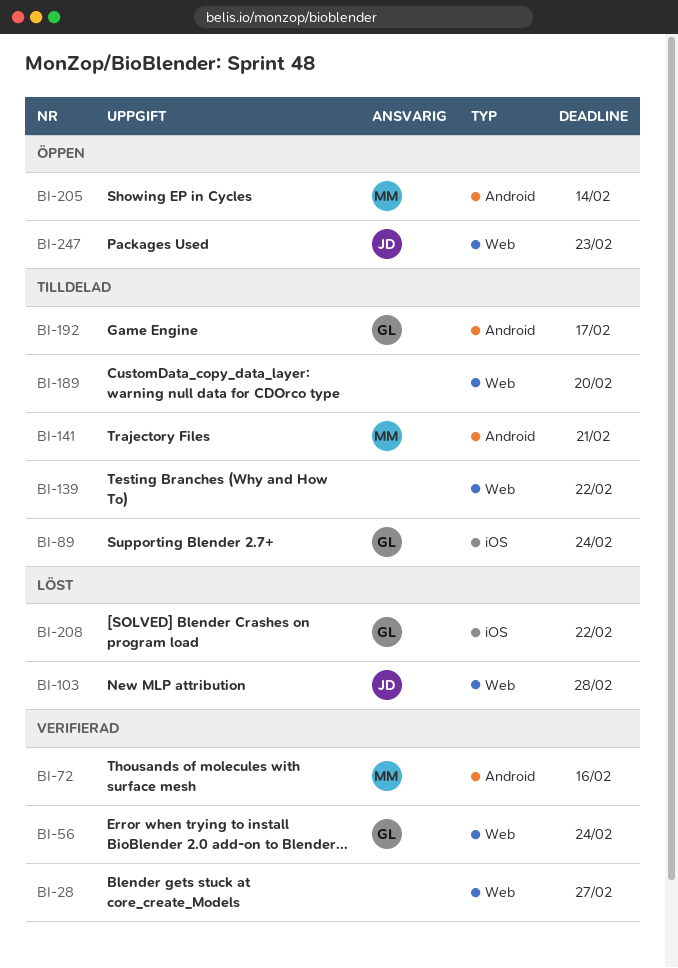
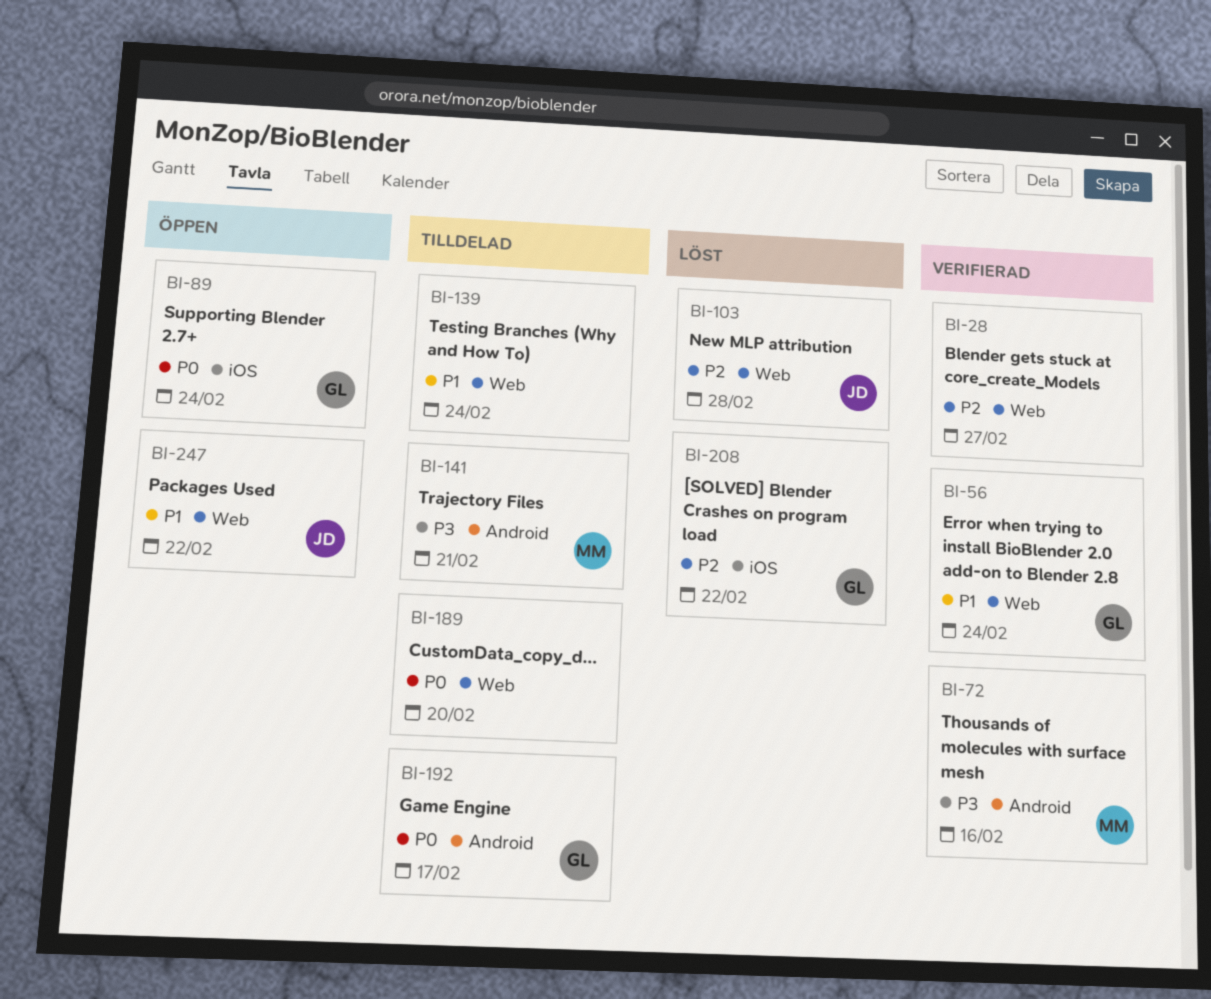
BI-89, status: Tilldelad -> Öppen
BI-139, due: Feb 22 -> Feb 24
BI-205: present -> none
BI-247, due: Feb 23 -> Feb 22

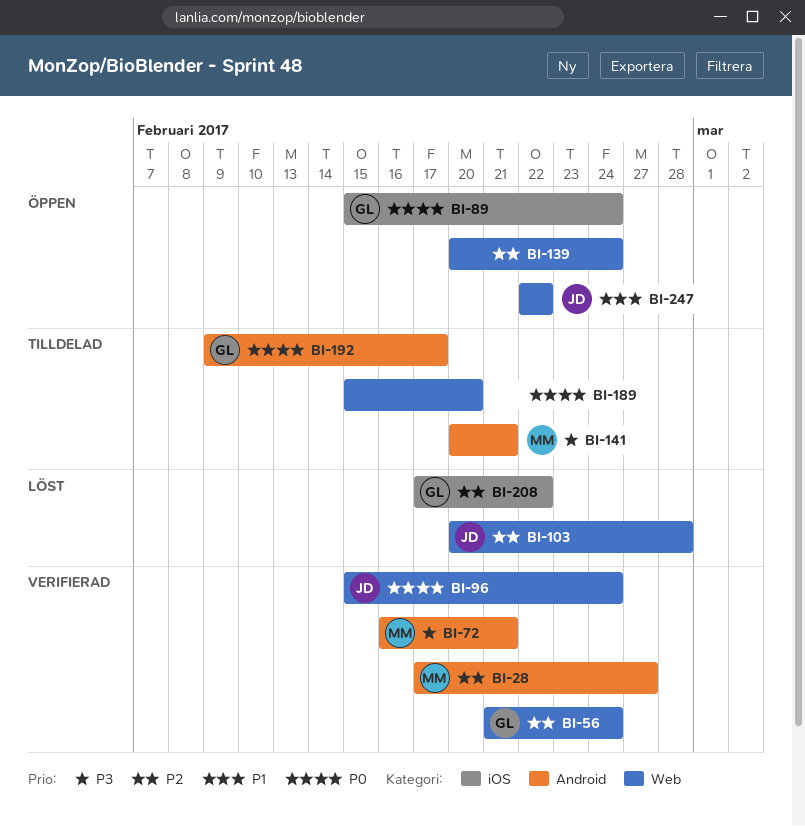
BI-28, owner: none -> MM
BI-28, label: Web -> Android
BI-56, priority: P1 -> P2
BI-72, due: Feb 16 -> Feb 21
BI-96: none -> present
BI-139, status: Tilldelad -> Öppen
BI-139, priority: P1 -> P2

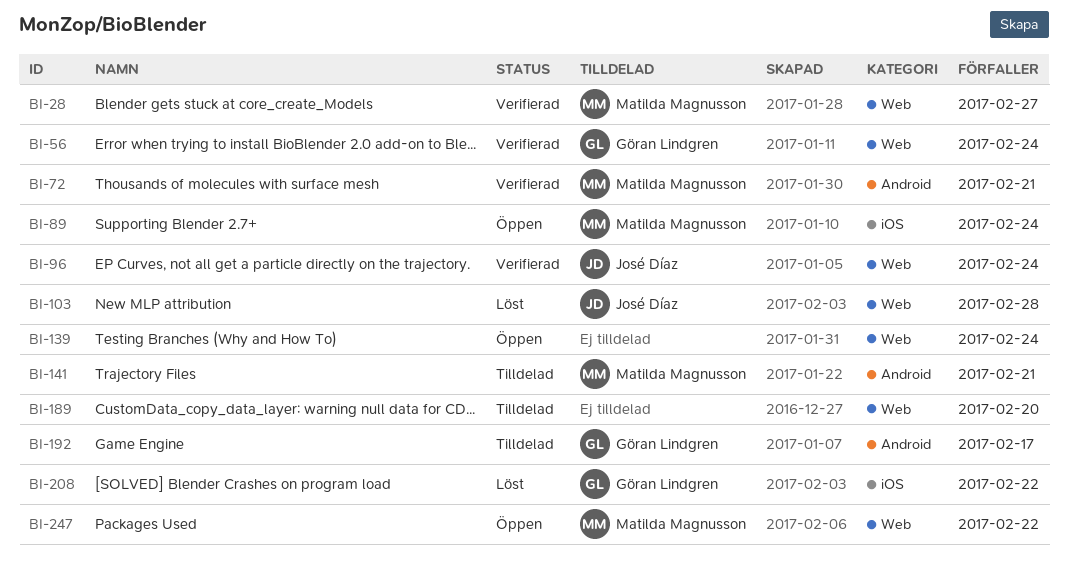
BI-28, label: Android -> Web
BI-89, owner: Göran Lindgren -> Matilda Magnusson
BI-247, owner: José Díaz -> Matilda Magnusson

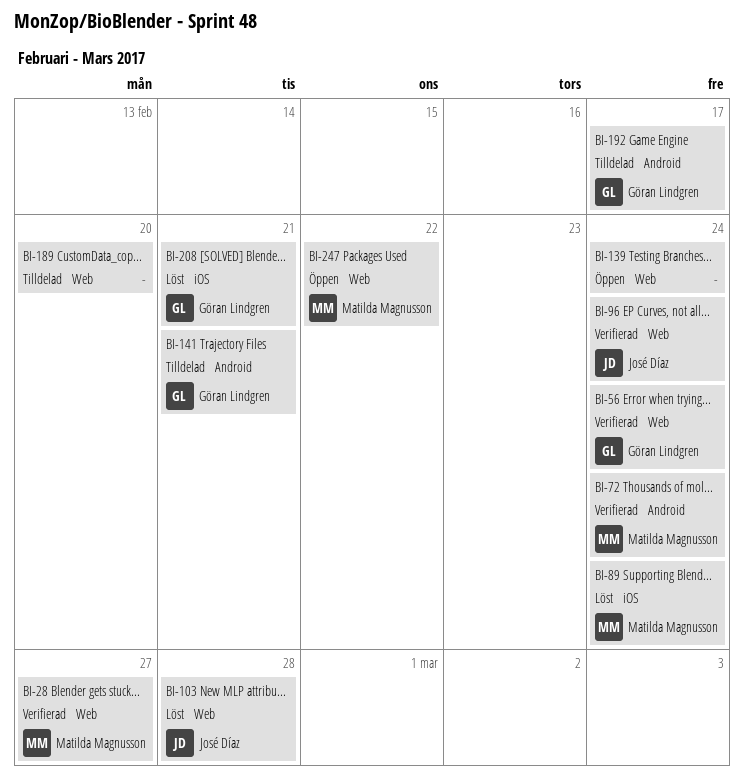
BI-72, due: Feb 21 -> Feb 24
BI-89, status: Öppen -> Löst
BI-141, owner: Matilda Magnusson -> Göran Lindgren
BI-208, due: Feb 22 -> Feb 21

